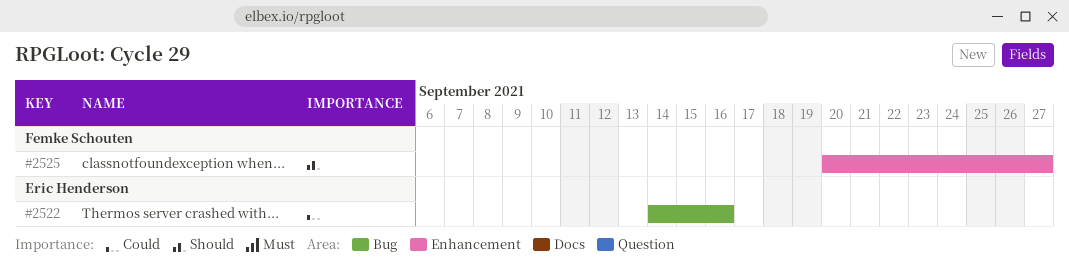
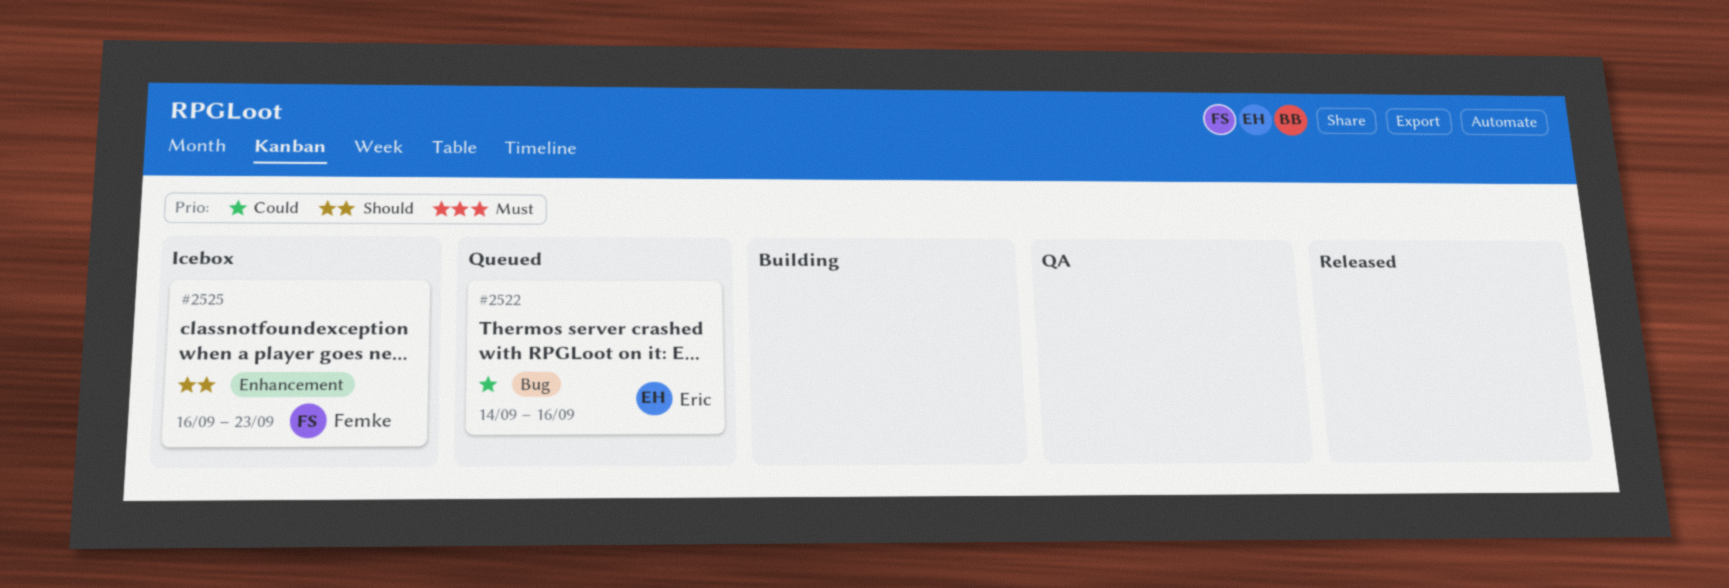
#2525, start: Sep 20 -> Sep 16
#2525, due: Sep 27 -> Sep 23

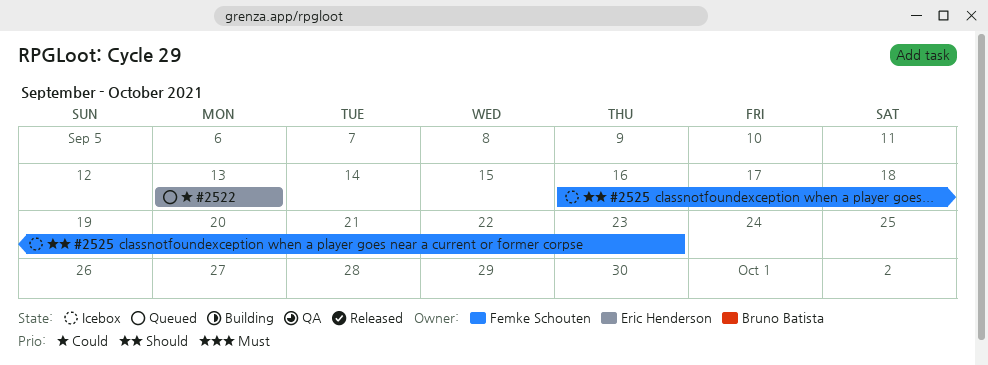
#2522, start: Sep 14 -> Sep 13
#2522, due: Sep 16 -> Sep 13

